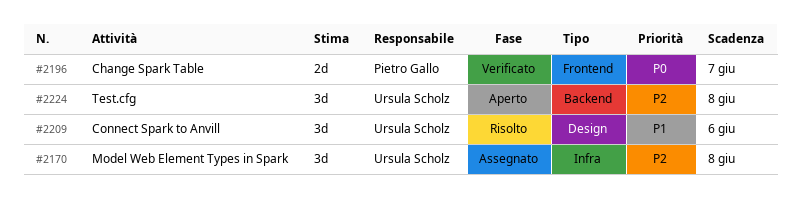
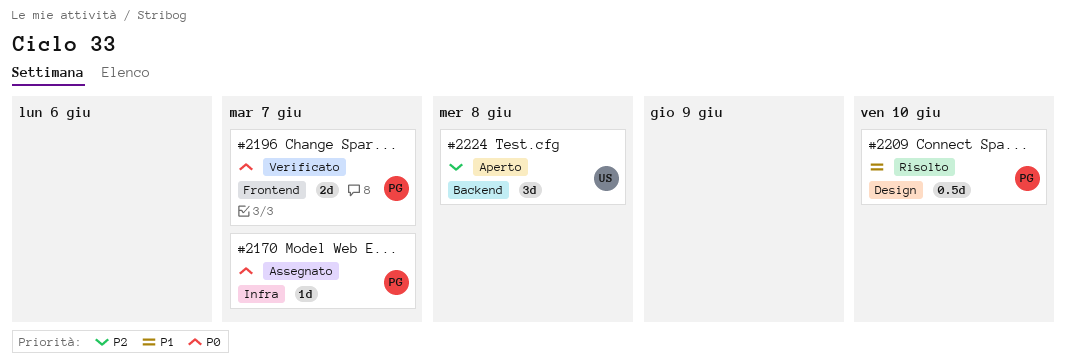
#2170, owner: Ursula Scholz -> Pietro Gallo
#2170, priority: P2 -> P0
#2170, estimate: 3d -> 1d
#2170, due: Jun 8 -> Jun 7
#2209, owner: Ursula Scholz -> Pietro Gallo
#2209, estimate: 3d -> 0.5d
#2209, due: Jun 6 -> Jun 10

